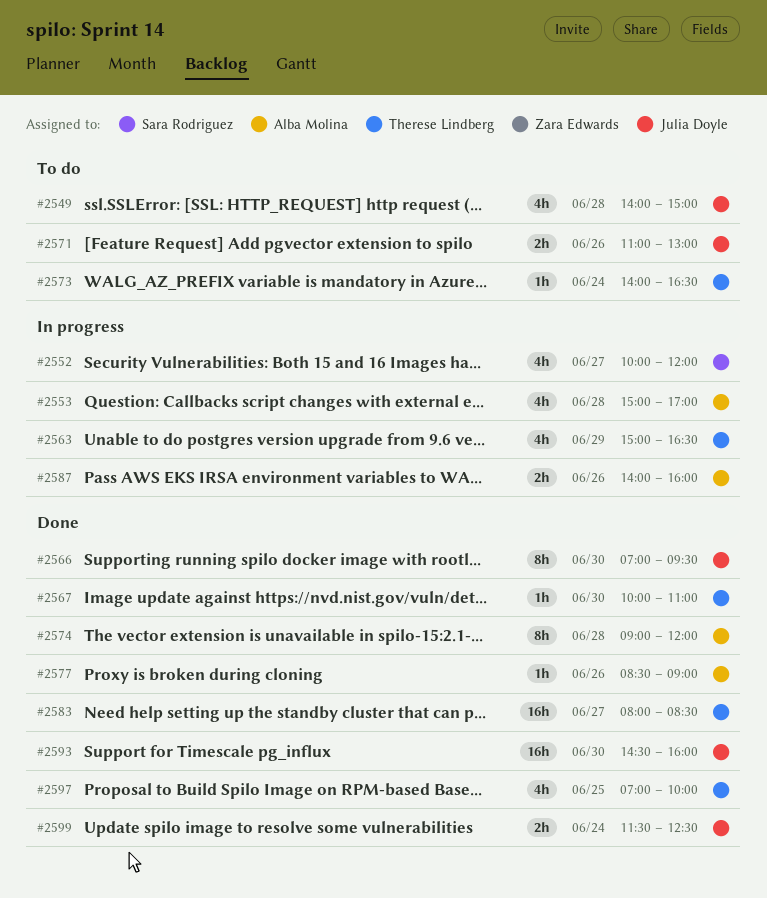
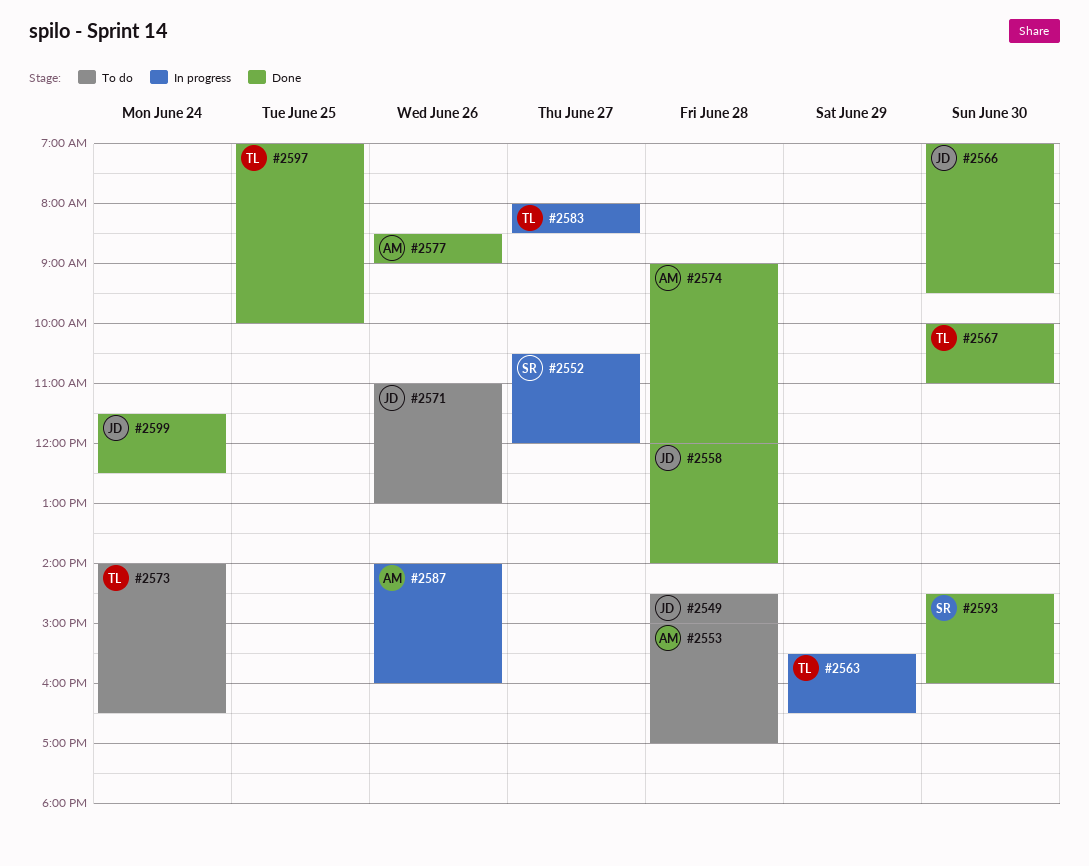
#2549, begins: 14:00 -> 14:30
#2552, begins: 10:00 -> 10:30
#2553, status: In progress -> To do
#2558: none -> present
#2563, begins: 15:00 -> 15:30
#2583, status: Done -> In progress
#2593, owner: Julia Doyle -> Sara Rodriguez

